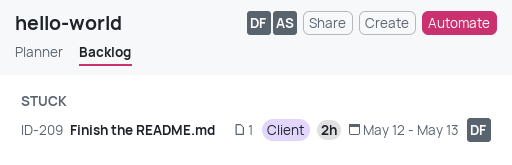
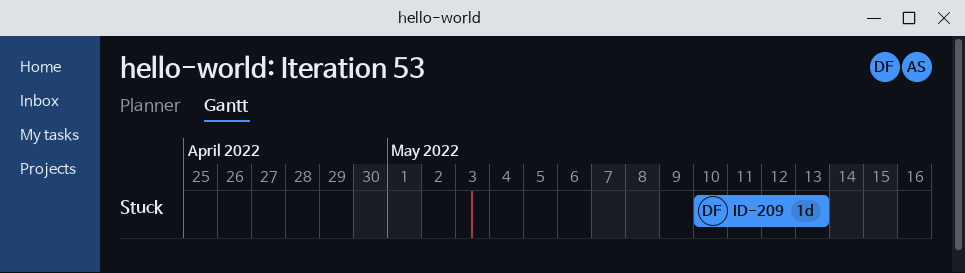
ID-209, estimate: 2h -> 1d
ID-209, start: May 12 -> May 10

